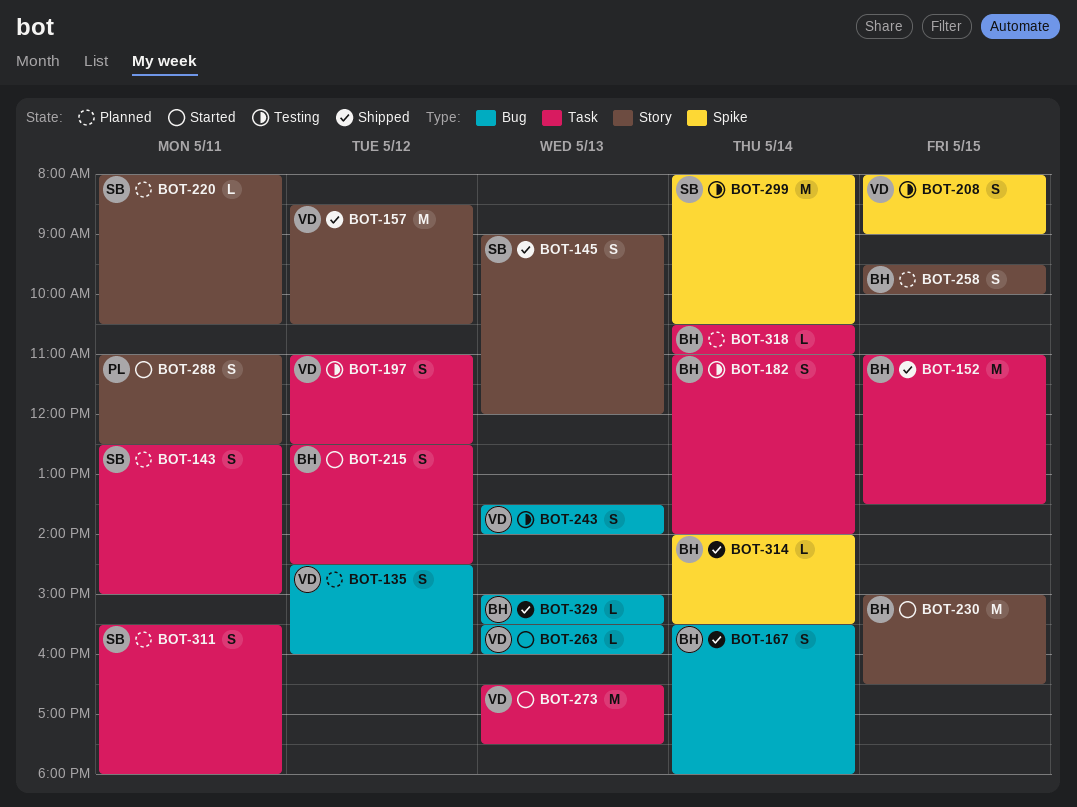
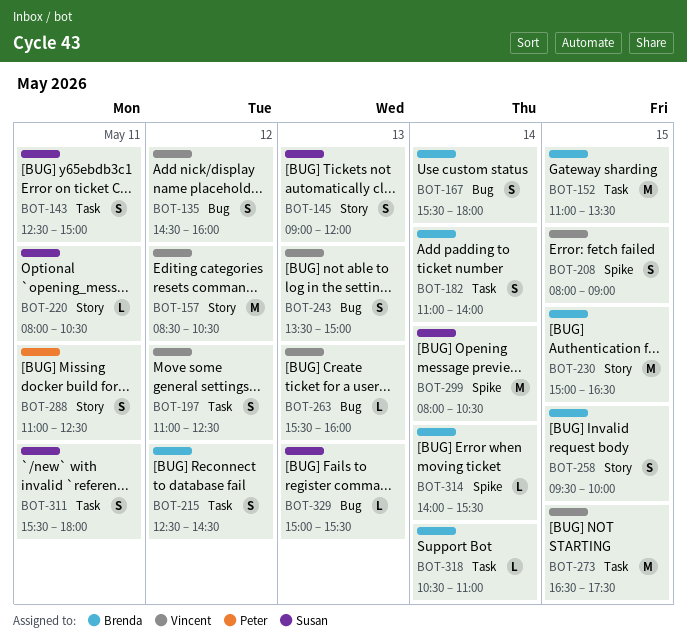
BOT-243, ends: 14:00 -> 15:00
BOT-273, day: May 13 -> May 15
BOT-329, owner: Brenda -> Susan

